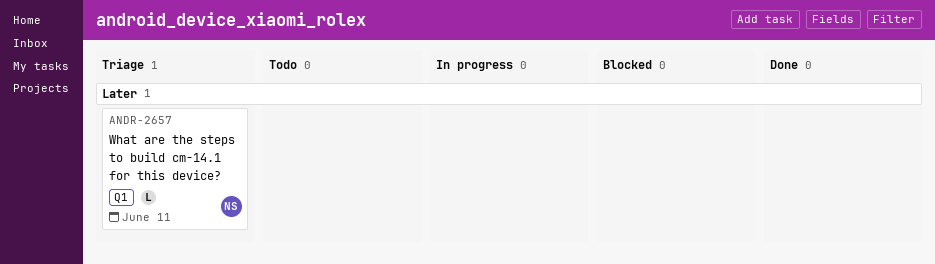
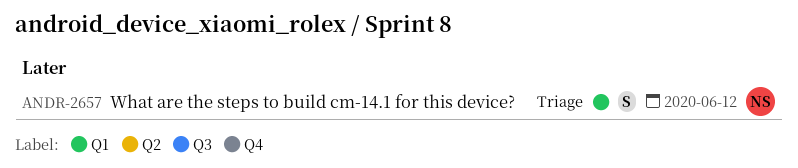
ANDR-2657, estimate: L -> S
ANDR-2657, due: Jun 11 -> Jun 12

